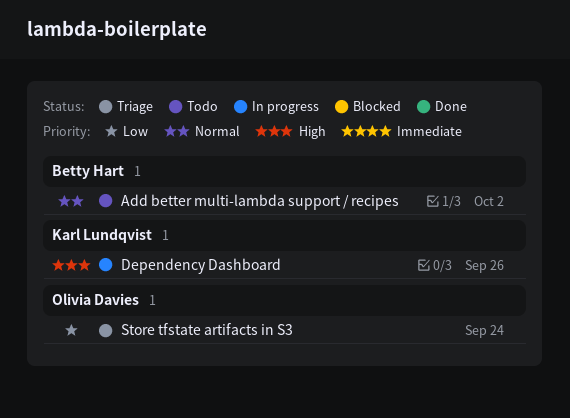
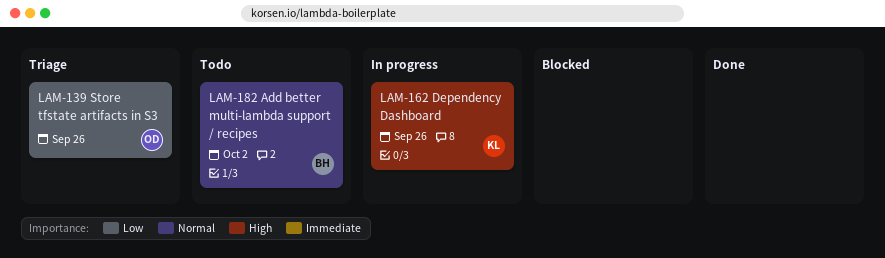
Store tfstate artifacts in S3, due: Sep 24 -> Sep 26

